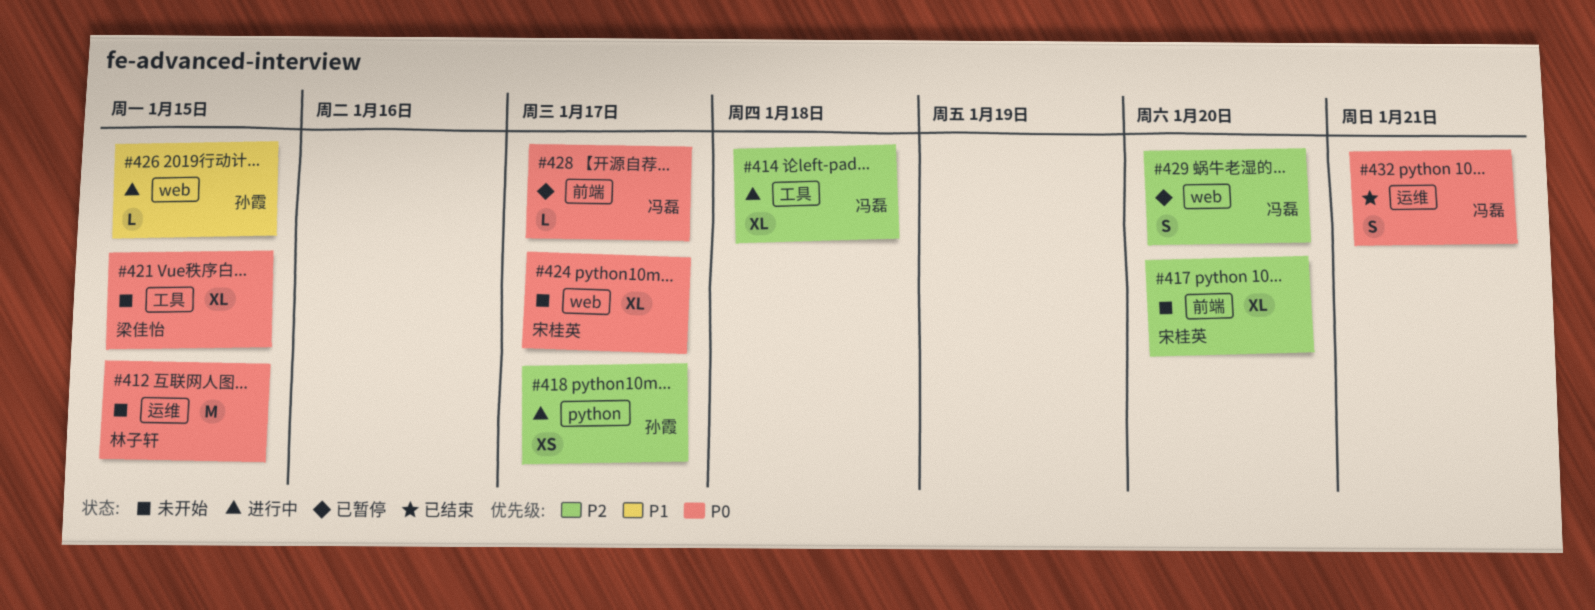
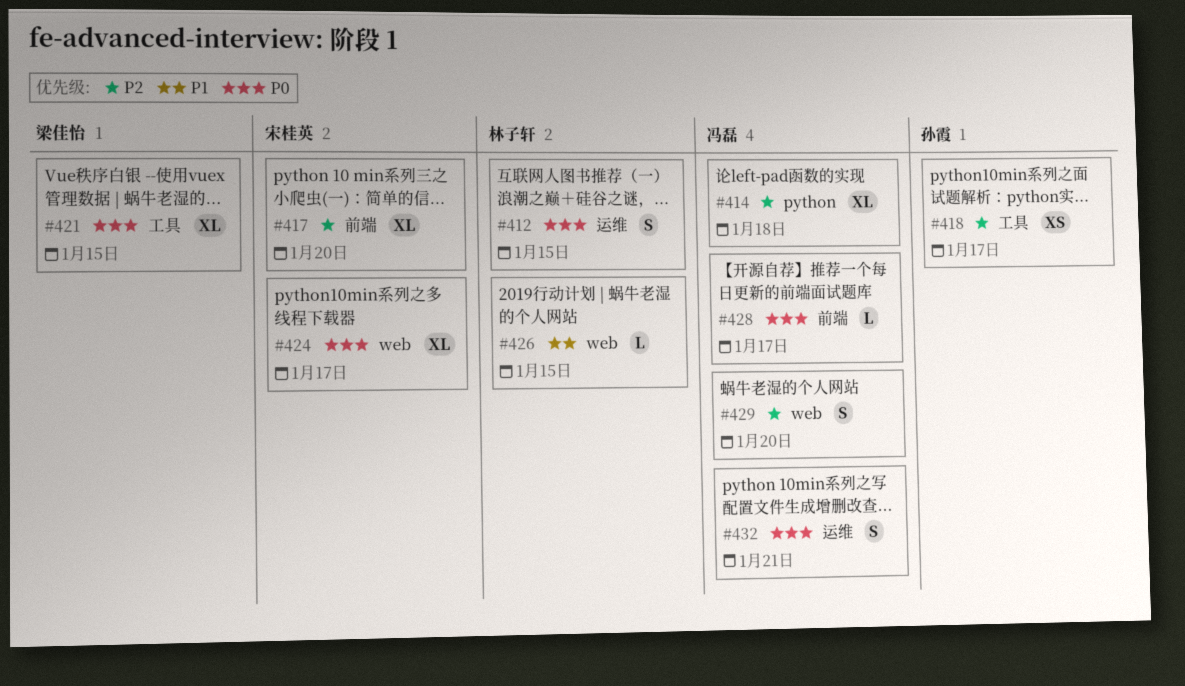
#412, estimate: M -> S
#414, label: 工具 -> python
#418, label: python -> 工具
#426, owner: 孙霞 -> 林子轩

